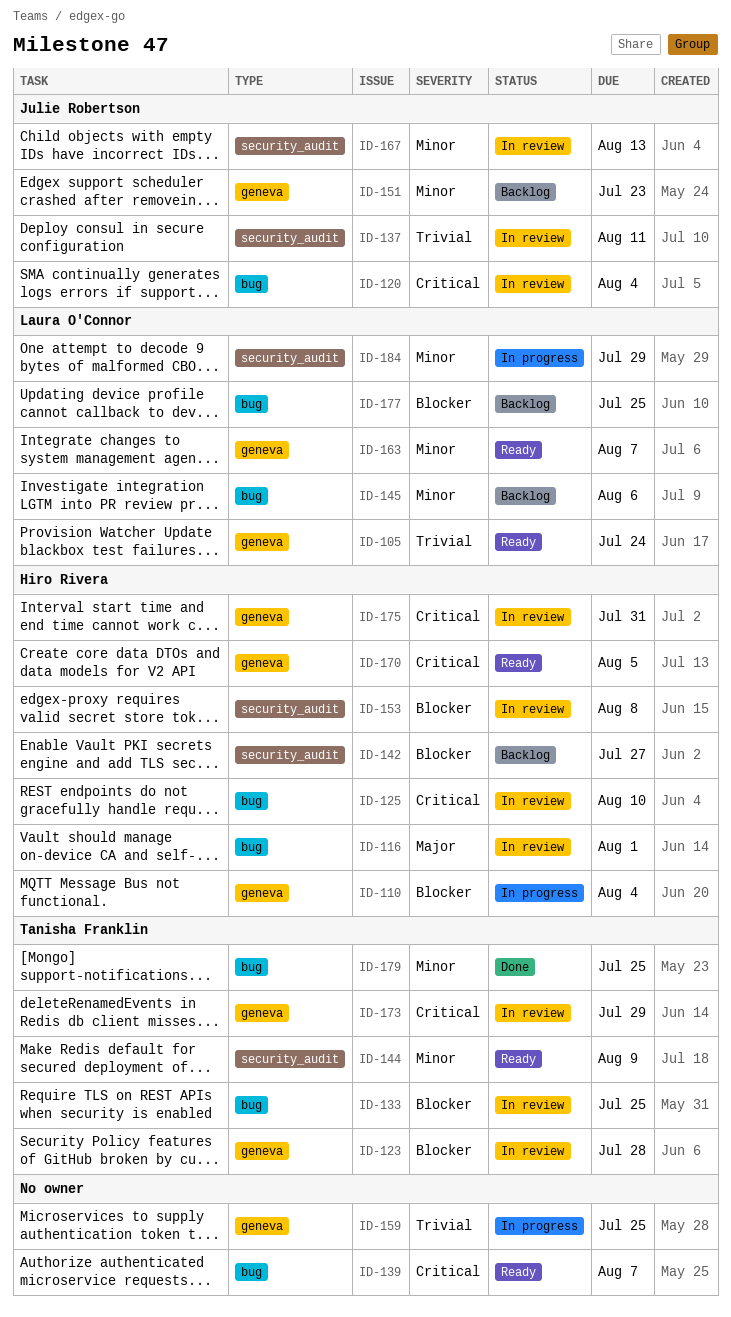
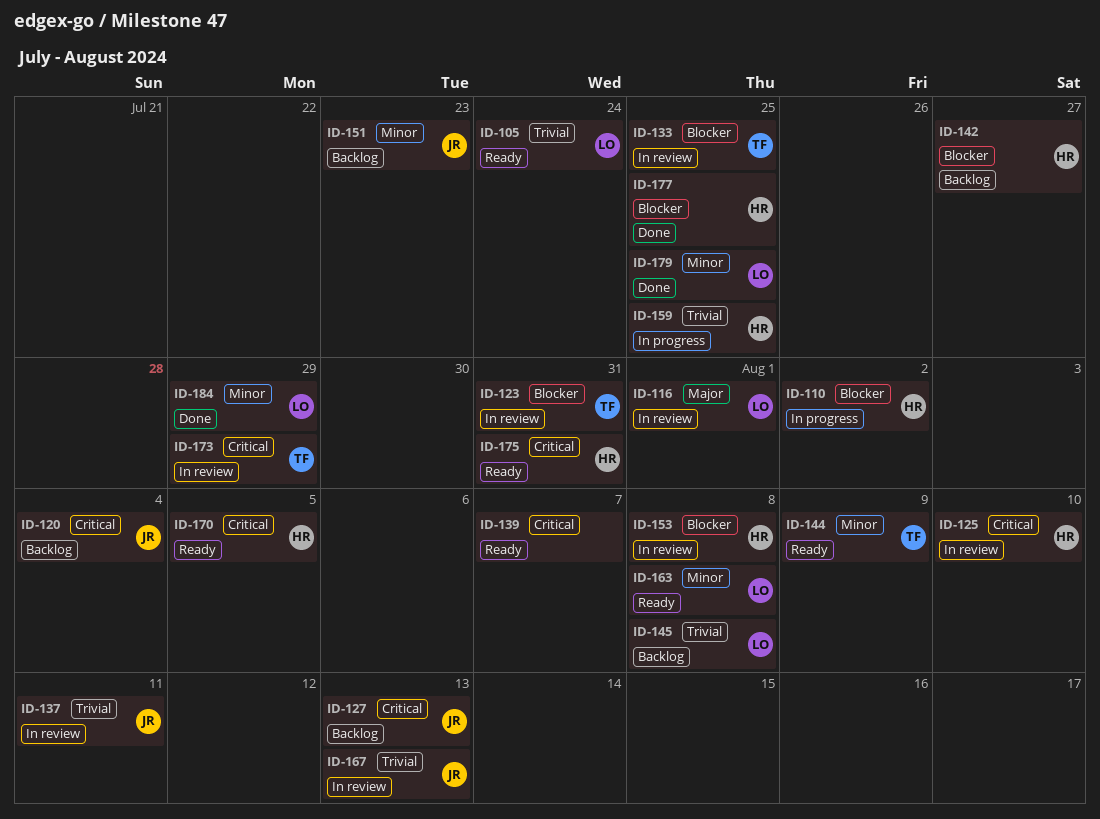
ID-110, due: Aug 4 -> Aug 2
ID-116, owner: Hiro Rivera -> Laura O'Connor
ID-120, status: In review -> Backlog
ID-123, due: Jul 28 -> Jul 31
ID-127: none -> present
ID-145, priority: Minor -> Trivial
ID-145, due: Aug 6 -> Aug 8
ID-159, owner: none -> Hiro Rivera
ID-163, due: Aug 7 -> Aug 8
ID-167, priority: Minor -> Trivial
ID-175, status: In review -> Ready
ID-177, status: Backlog -> Done
ID-177, owner: Laura O'Connor -> Hiro Rivera
ID-179, owner: Tanisha Franklin -> Laura O'Connor
ID-184, status: In progress -> Done

